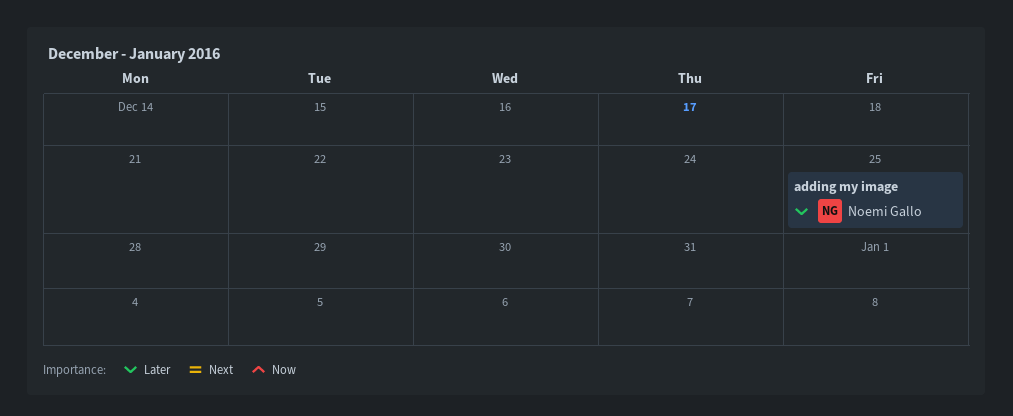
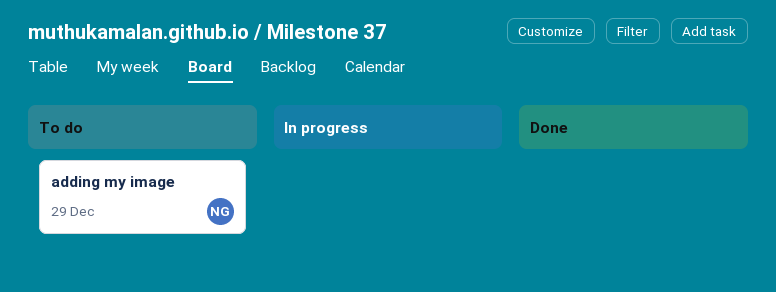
adding my image, due: Dec 25 -> Dec 29

